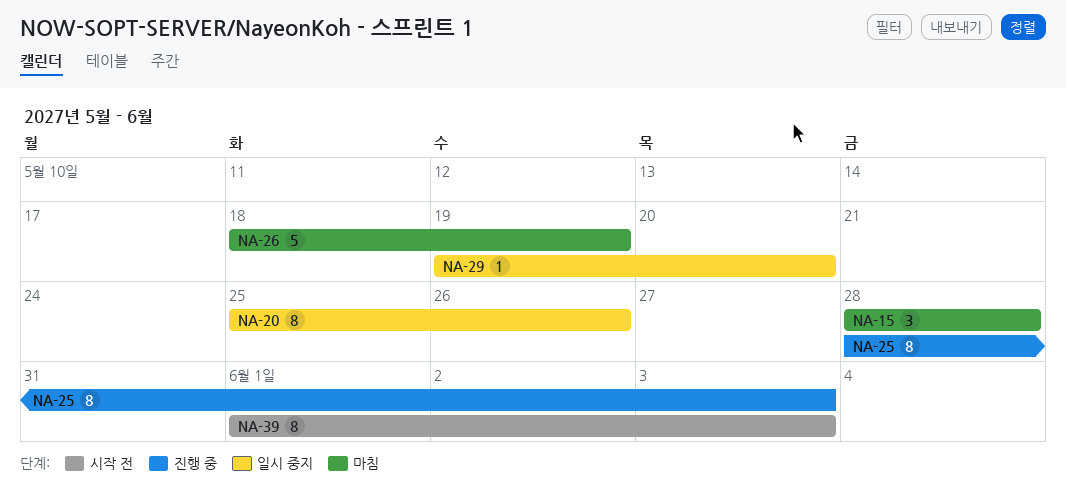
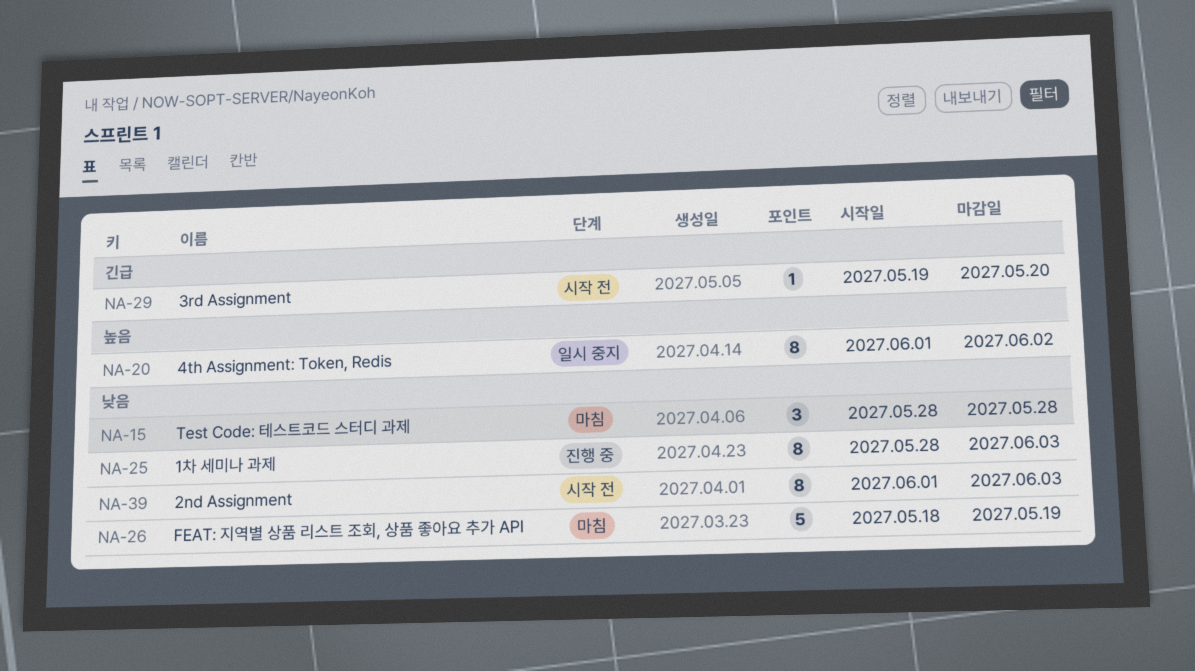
NA-20, start: May 25 -> Jun 1
NA-20, due: May 26 -> Jun 2
NA-29, status: 일시 중지 -> 시작 전

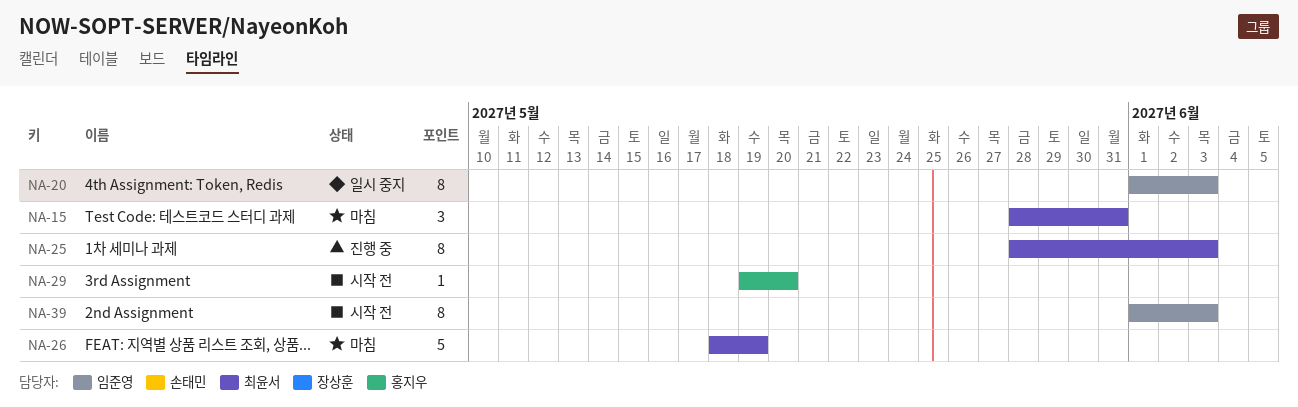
NA-15, due: May 28 -> May 31
NA-20, due: Jun 2 -> Jun 3

